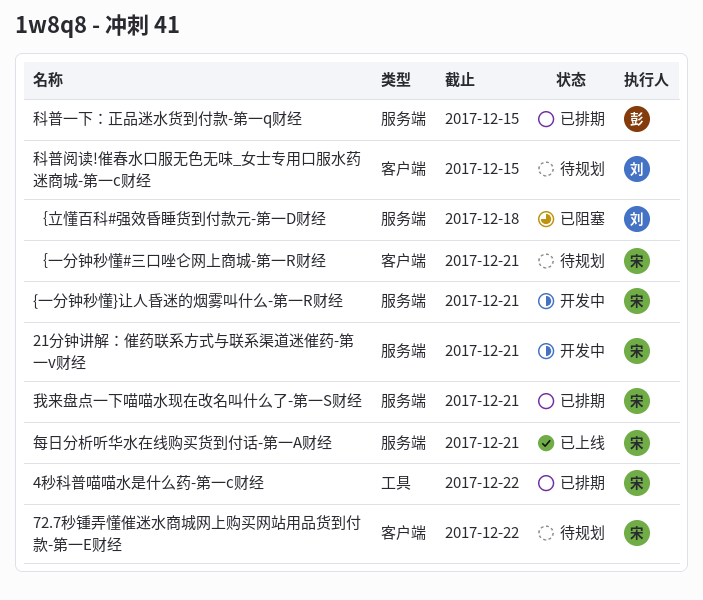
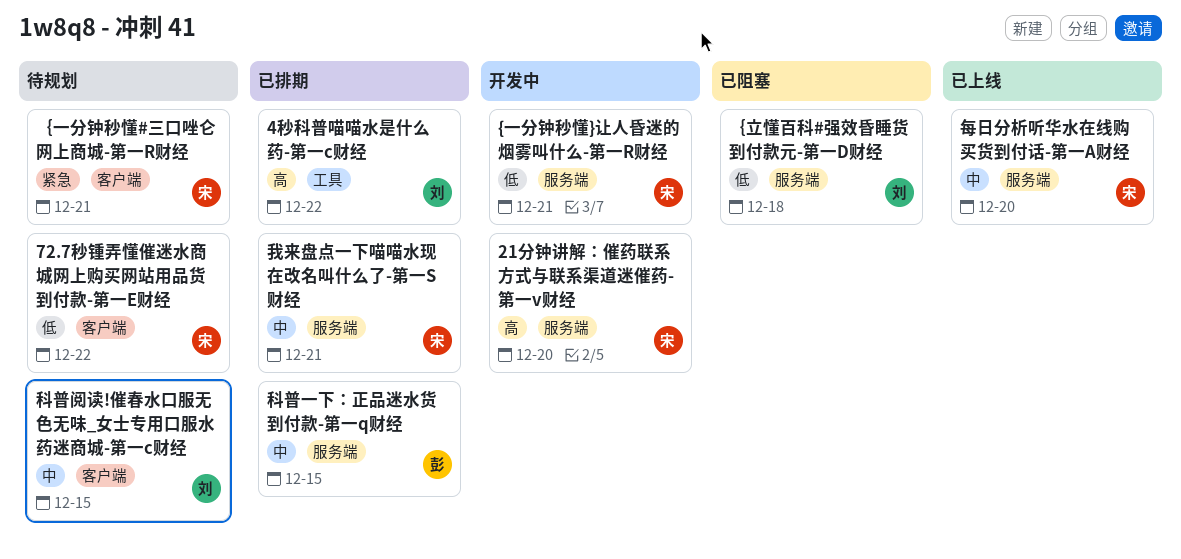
21分钟讲解：催药联系方式与联系渠道迷催药-第一v财经, due: Dec 21 -> Dec 20
4秒科普喵喵水是什么药-第一c财经, owner: 宋 -> 刘
每日分析听华水在线购买货到付话-第一A财经, due: Dec 21 -> Dec 20

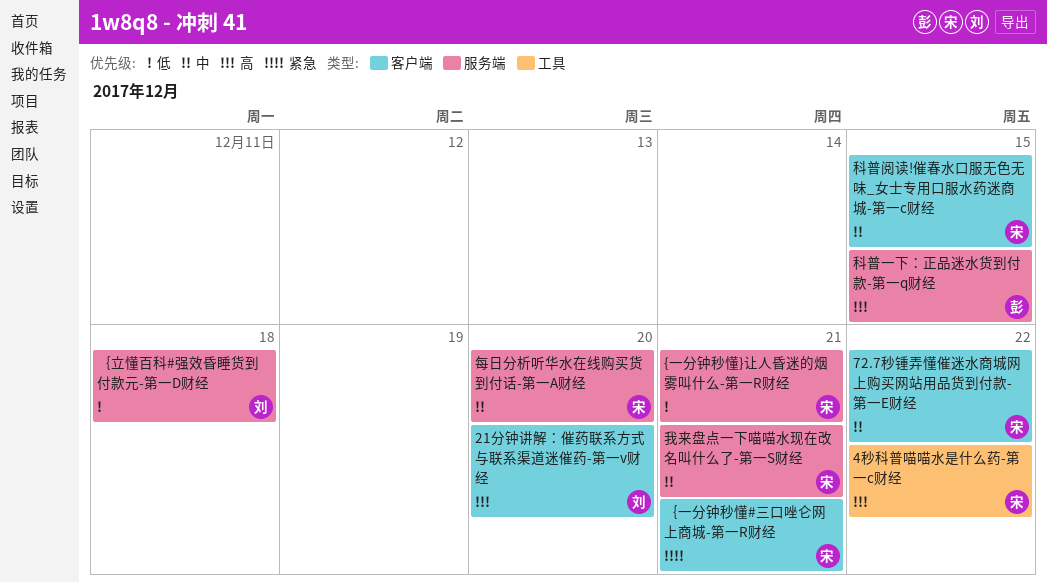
21分钟讲解：催药联系方式与联系渠道迷催药-第一v财经, owner: 宋 -> 刘
21分钟讲解：催药联系方式与联系渠道迷催药-第一v财经, label: 服务端 -> 客户端
4秒科普喵喵水是什么药-第一c财经, owner: 刘 -> 宋
72.7秒锺弄懂催迷水商城网上购买网站用品货到付款-第一E财经, priority: 低 -> 中
科普一下：正品迷水货到付款-第一q财经, priority: 中 -> 高
科普阅读!催春水口服无色无味_女士专用口服水药迷商城-第一c财经, owner: 刘 -> 宋

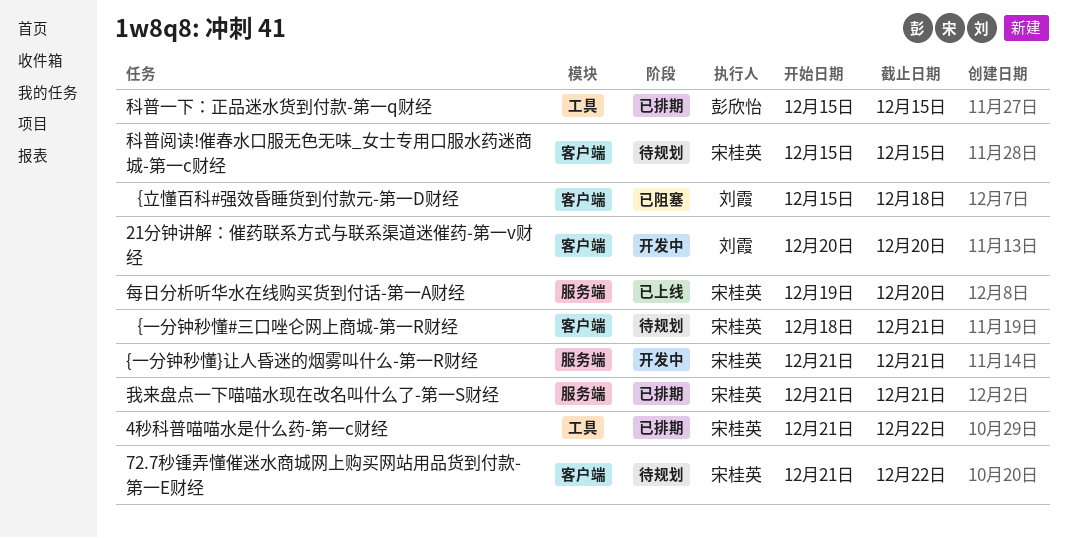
科普一下：正品迷水货到付款-第一q财经, label: 服务端 -> 工具
｛立懂百科#强效昏睡货到付款元-第一D财经, label: 服务端 -> 客户端

